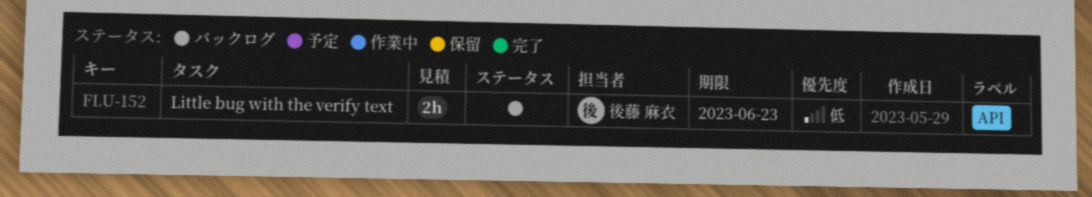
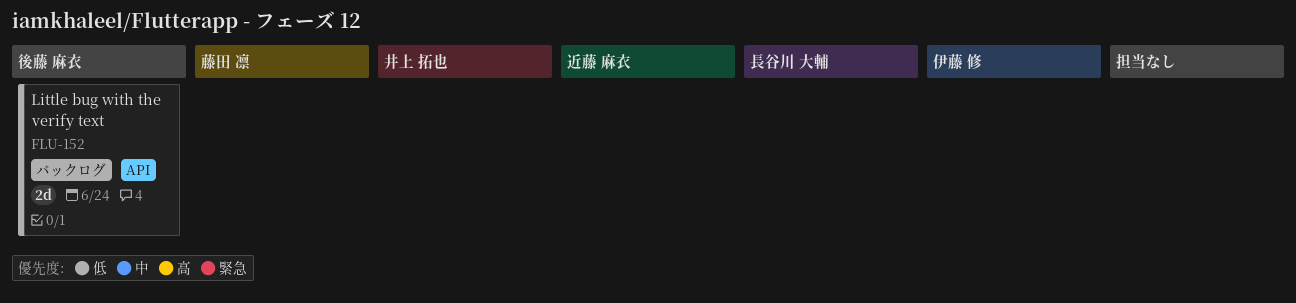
FLU-152, estimate: 2h -> 2d
FLU-152, due: Jun 23 -> Jun 24

